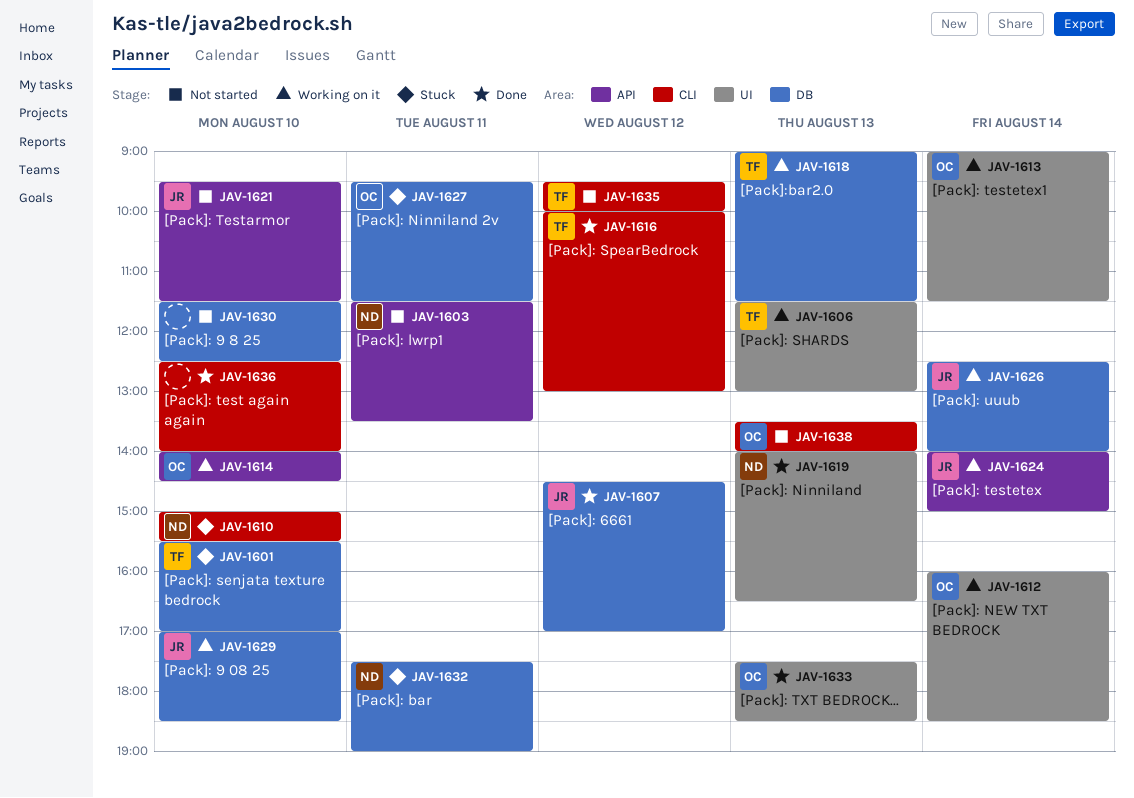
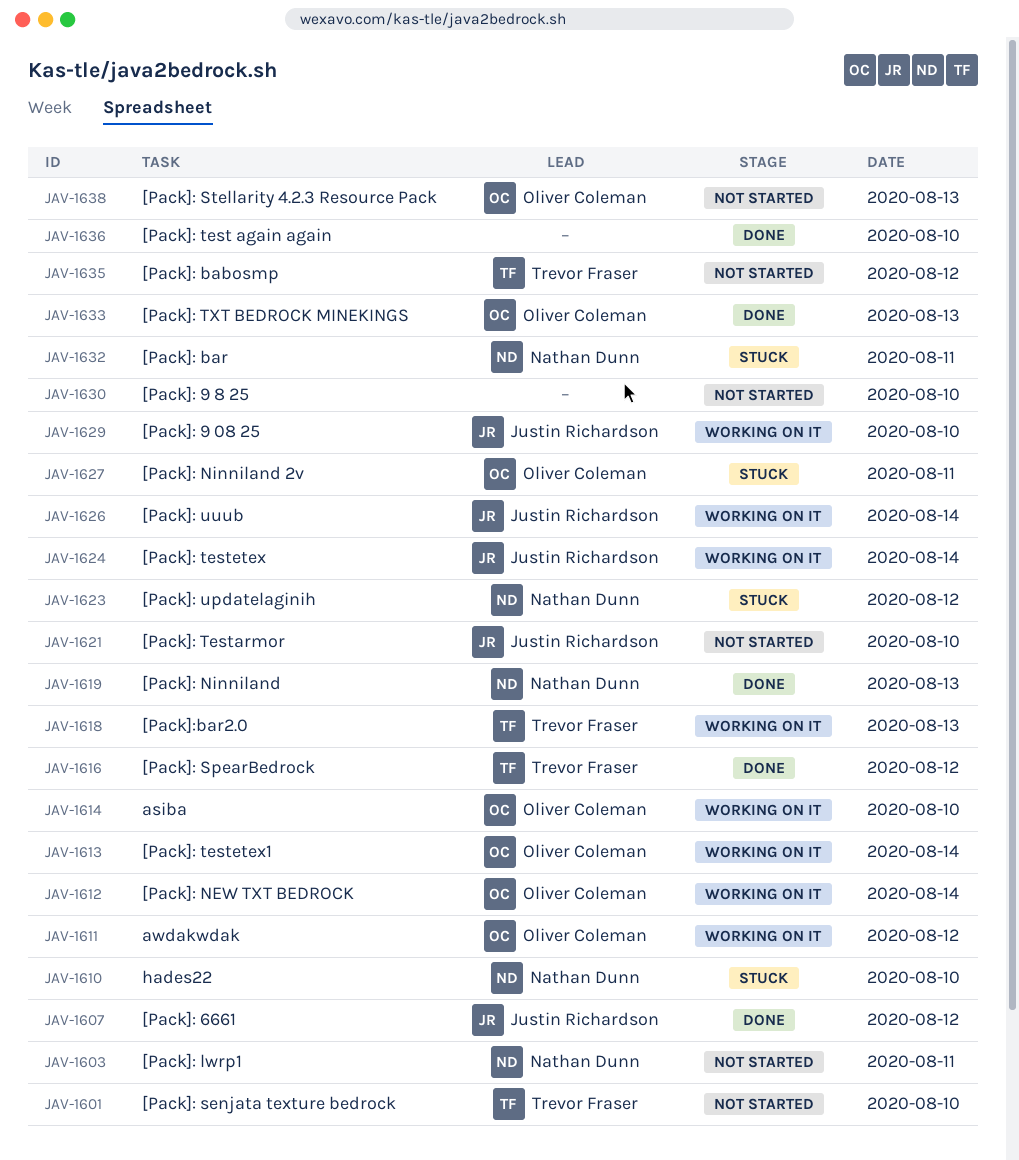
JAV-1601, status: Stuck -> Not started
JAV-1606: present -> none
JAV-1611: none -> present
JAV-1623: none -> present

